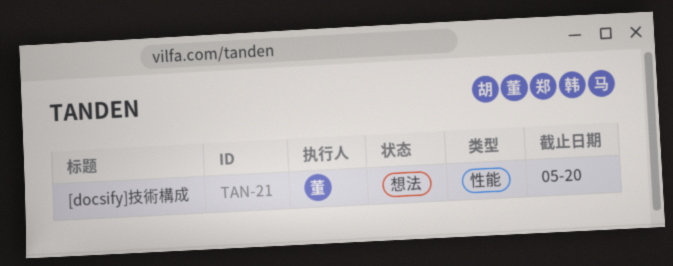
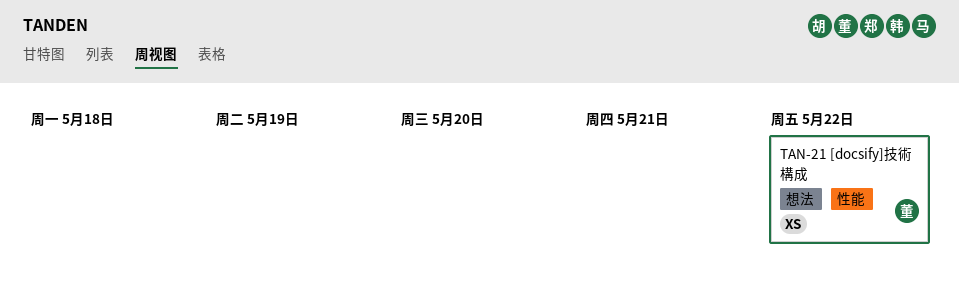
TAN-21, due: May 20 -> May 22

